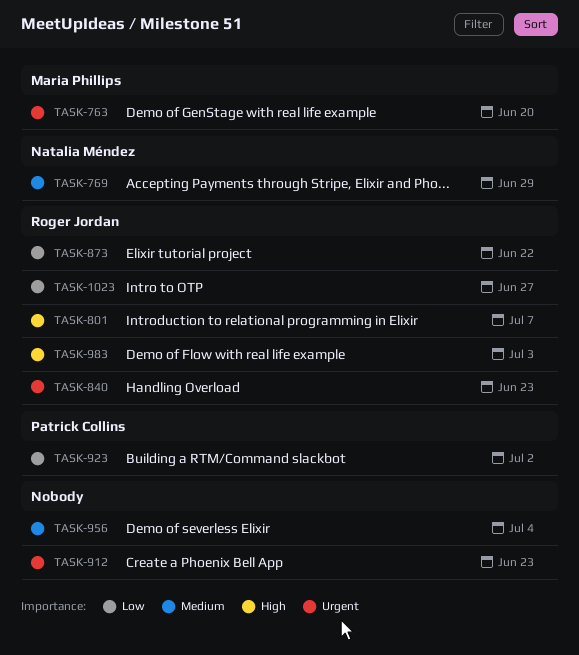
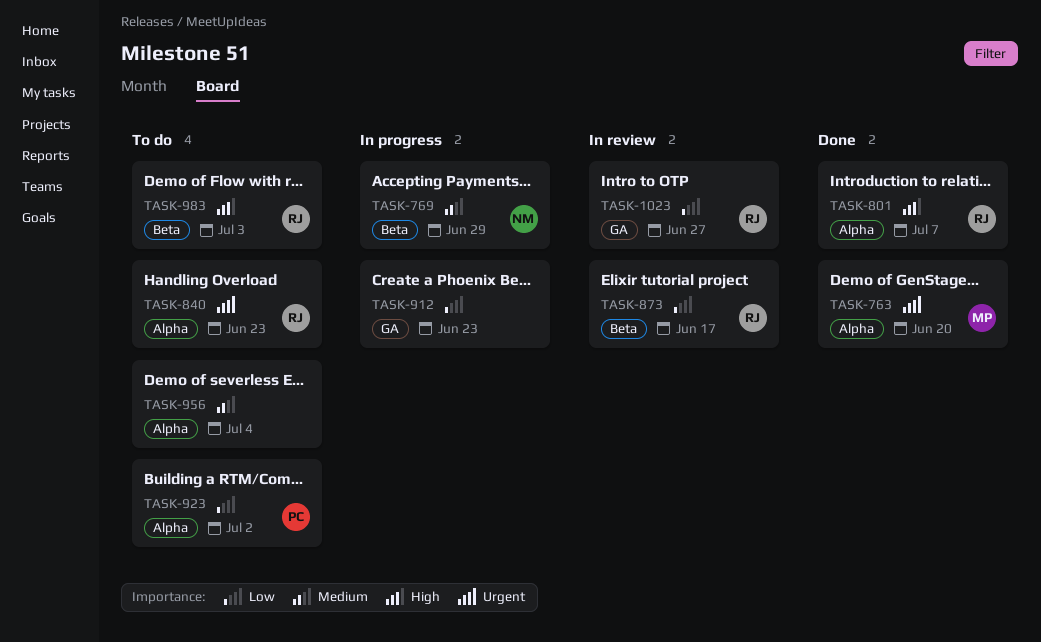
TASK-873, due: Jun 22 -> Jun 17
TASK-912, priority: Urgent -> Low

